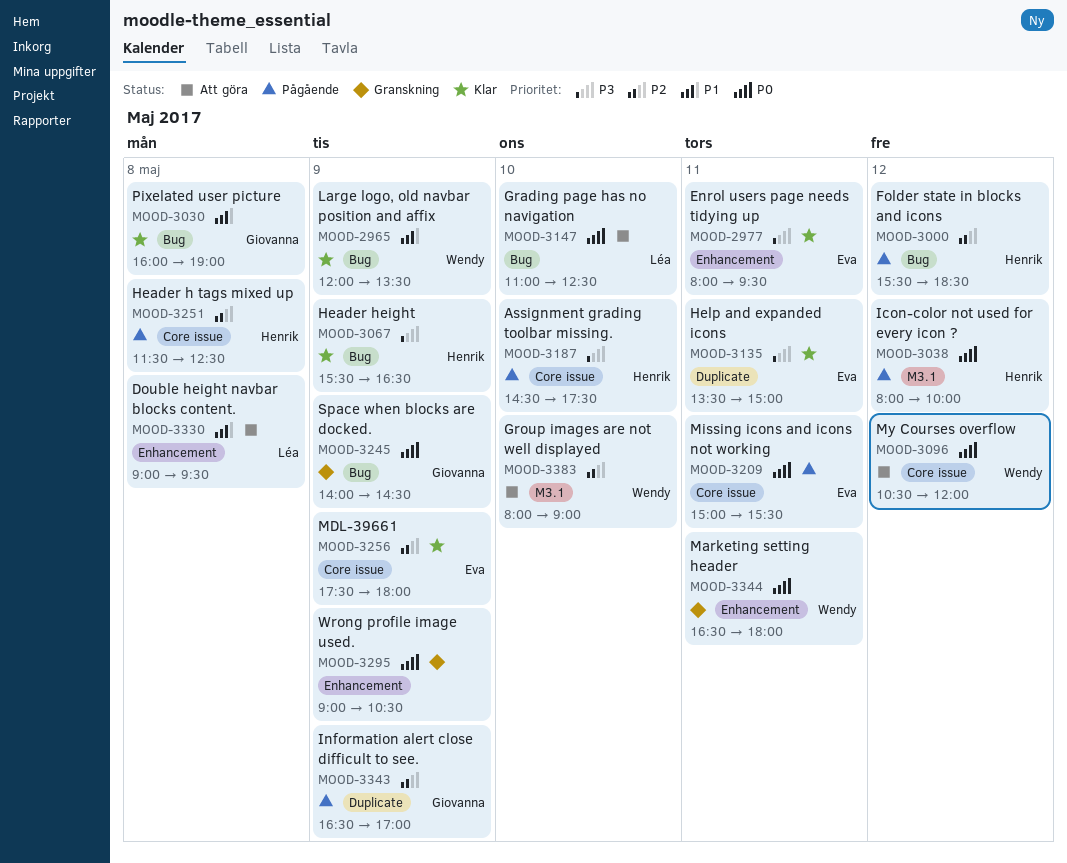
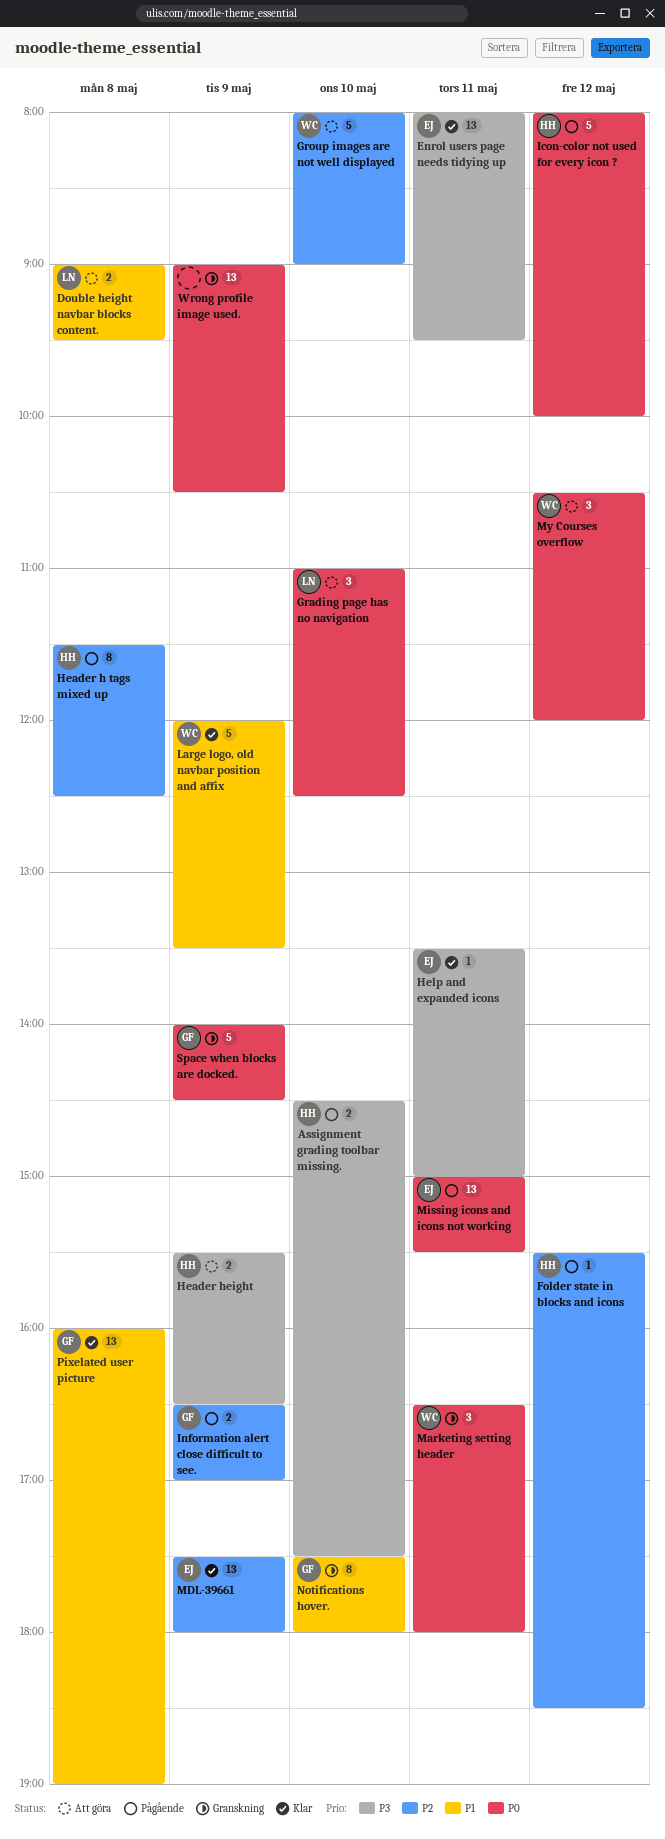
Header height, status: Klar -> Att göra
Notifications hover.: none -> present

